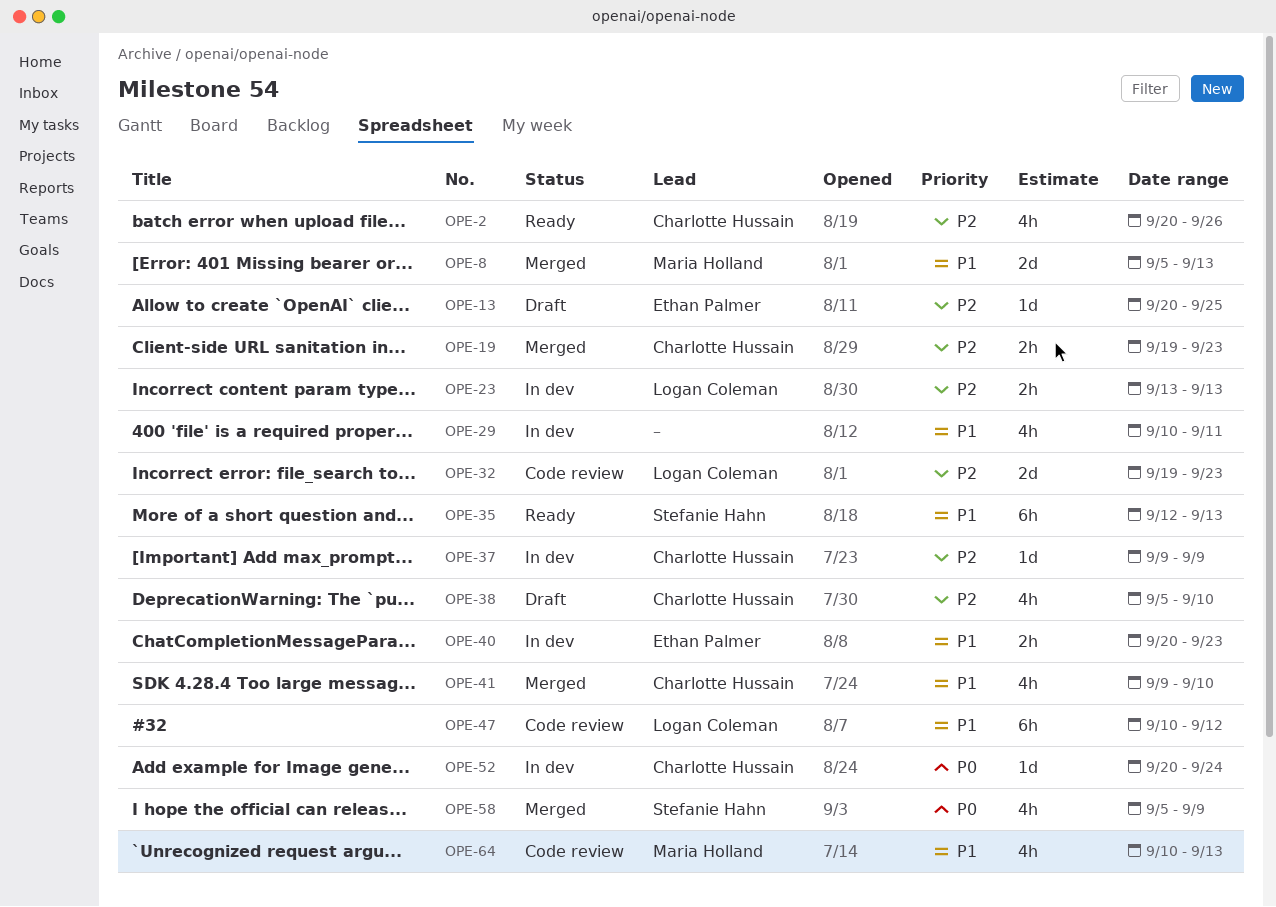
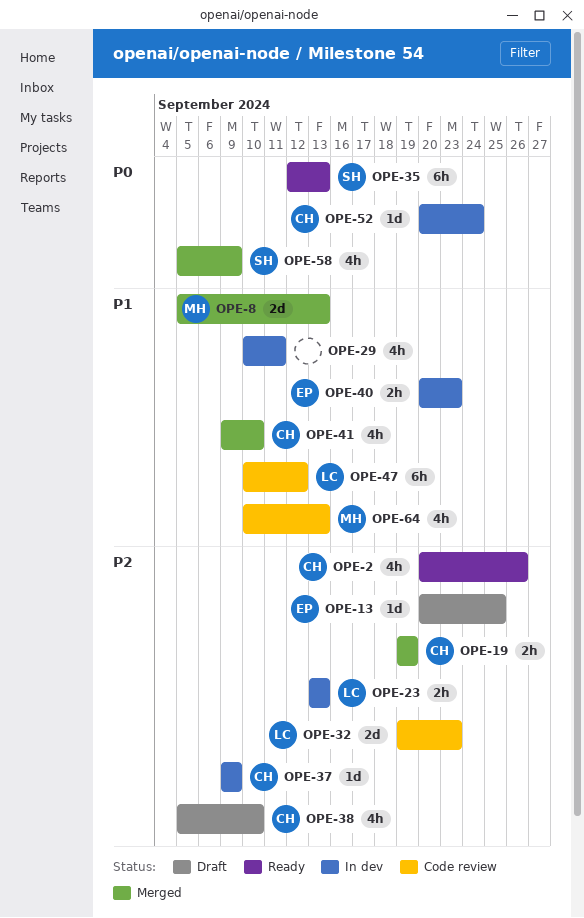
OPE-19, due: Sep 23 -> Sep 19
OPE-35, priority: P1 -> P0

